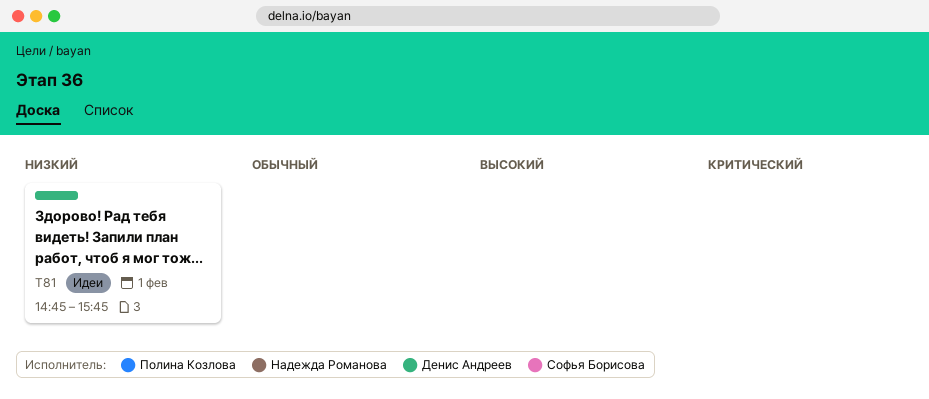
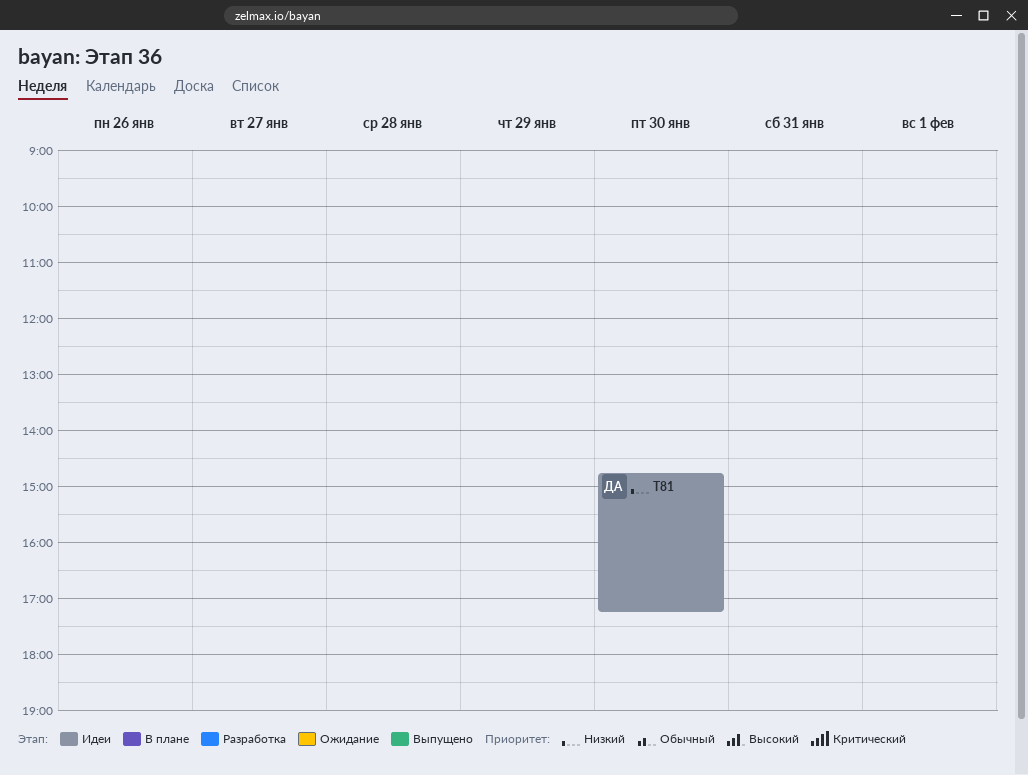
T81, day: Feb 1 -> Jan 30
T81, ends: 15:45 -> 17:15

